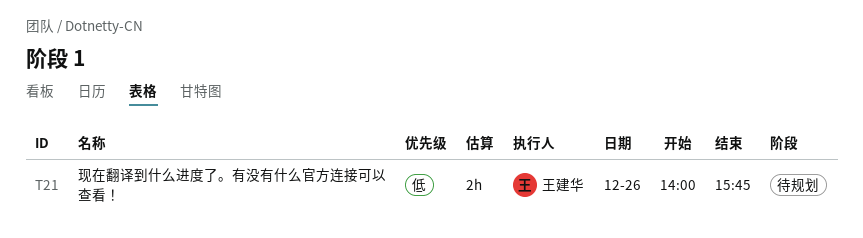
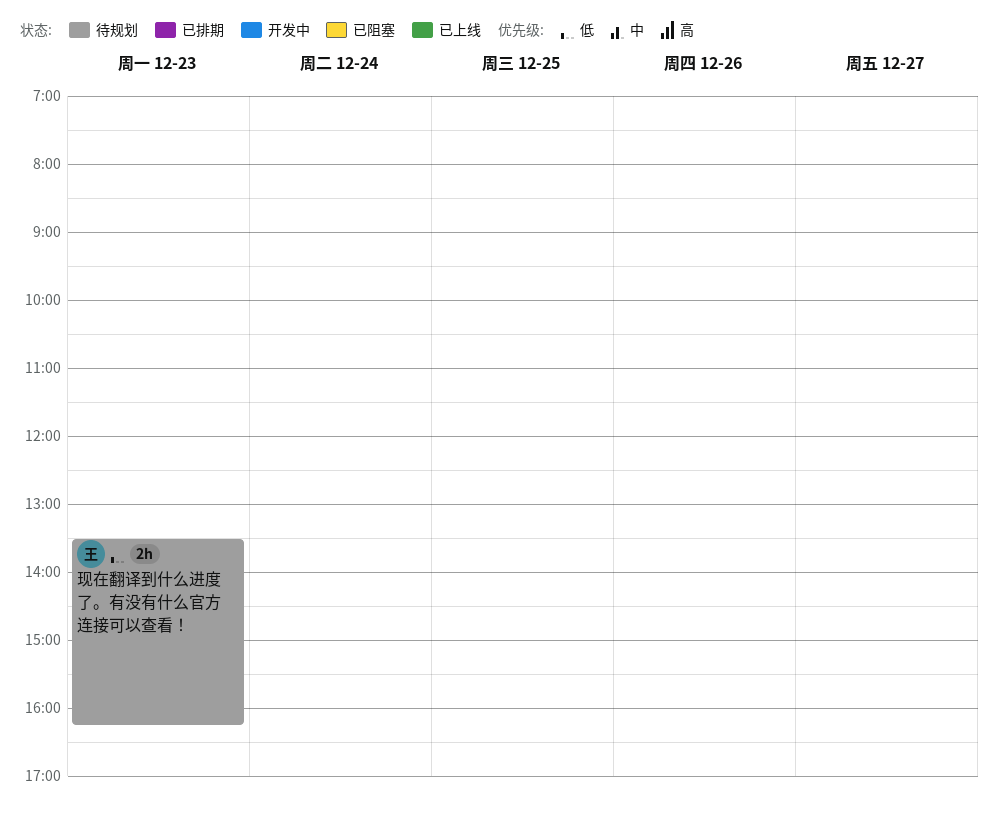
现在翻译到什么进度了。有没有什么官方连接可以查看！, day: Dec 26 -> Dec 23
现在翻译到什么进度了。有没有什么官方连接可以查看！, begins: 14:00 -> 13:30
现在翻译到什么进度了。有没有什么官方连接可以查看！, ends: 15:45 -> 16:15

